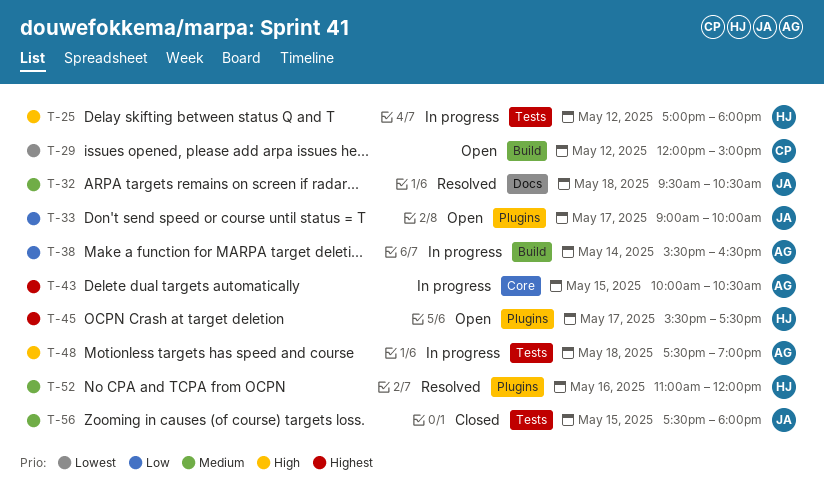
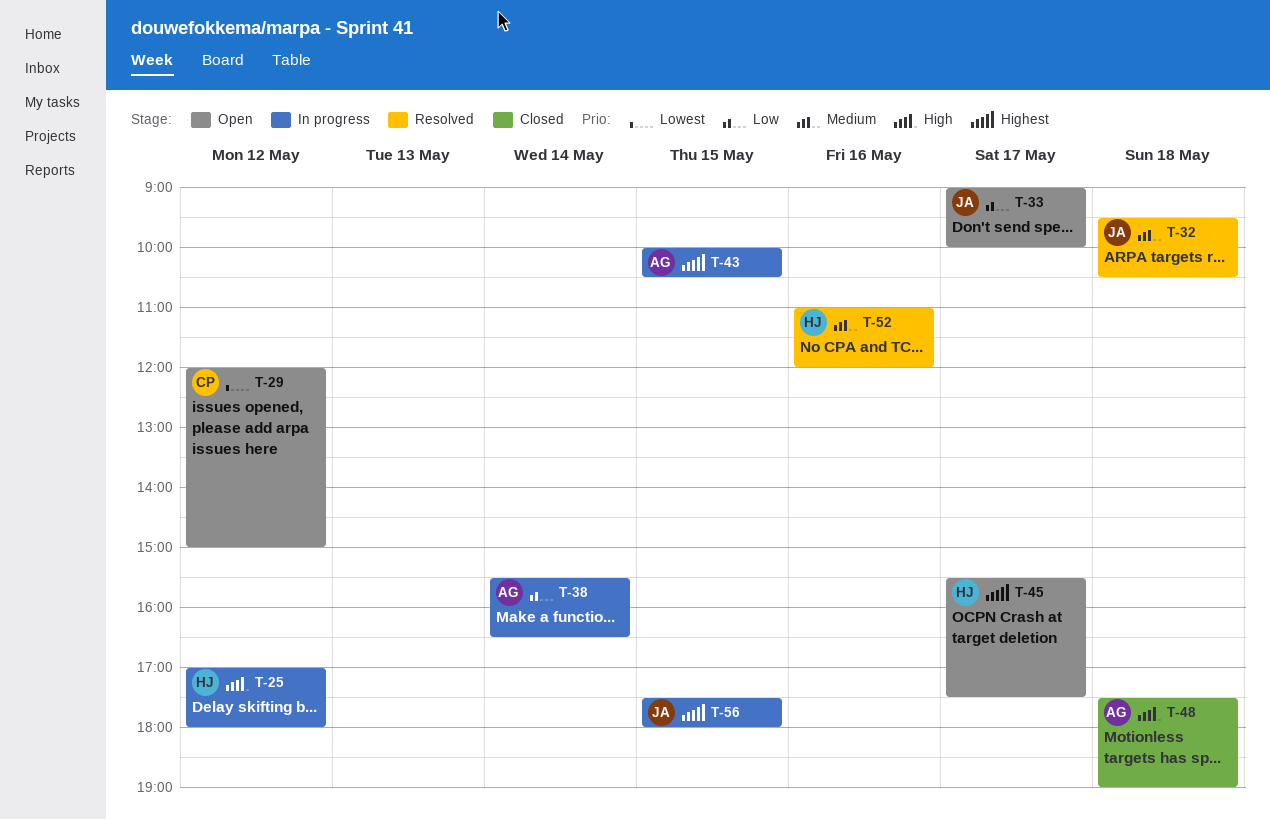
T-48, status: In progress -> Closed
T-56, status: Closed -> In progress
T-56, priority: Medium -> Highest

